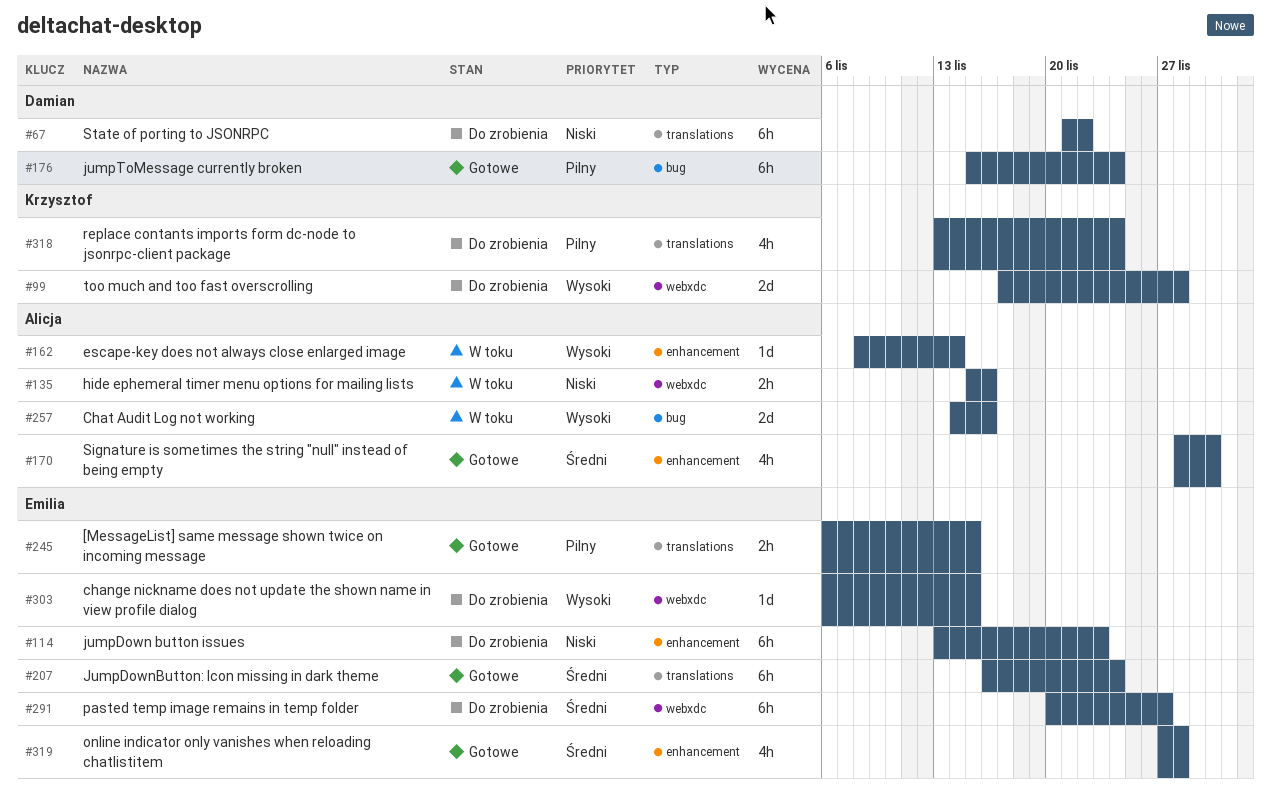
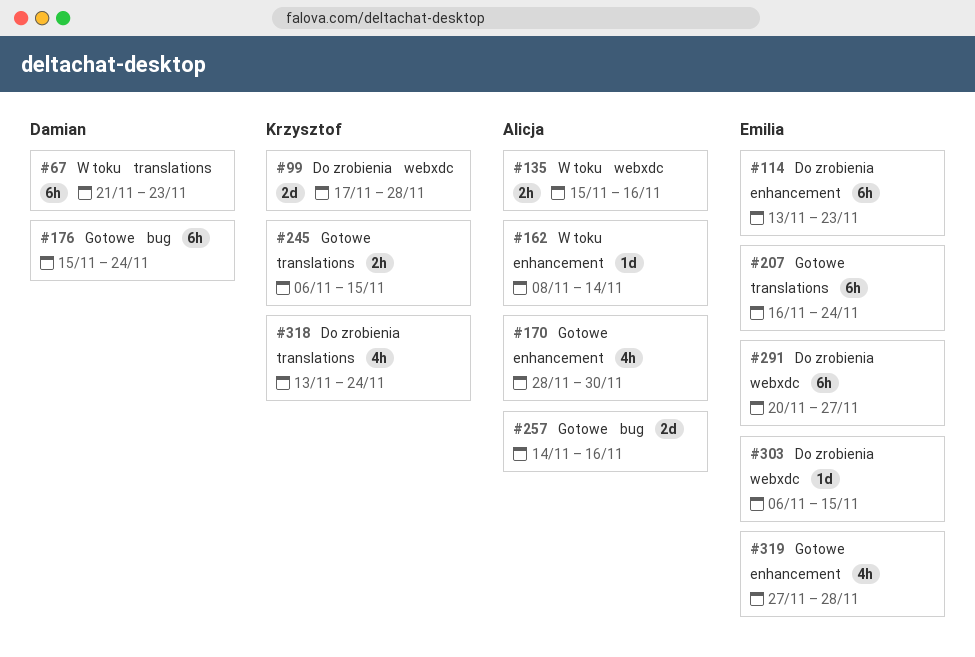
#67, status: Do zrobienia -> W toku
#67, due: Nov 22 -> Nov 23
#245, owner: Emilia -> Krzysztof
#257, status: W toku -> Gotowe

